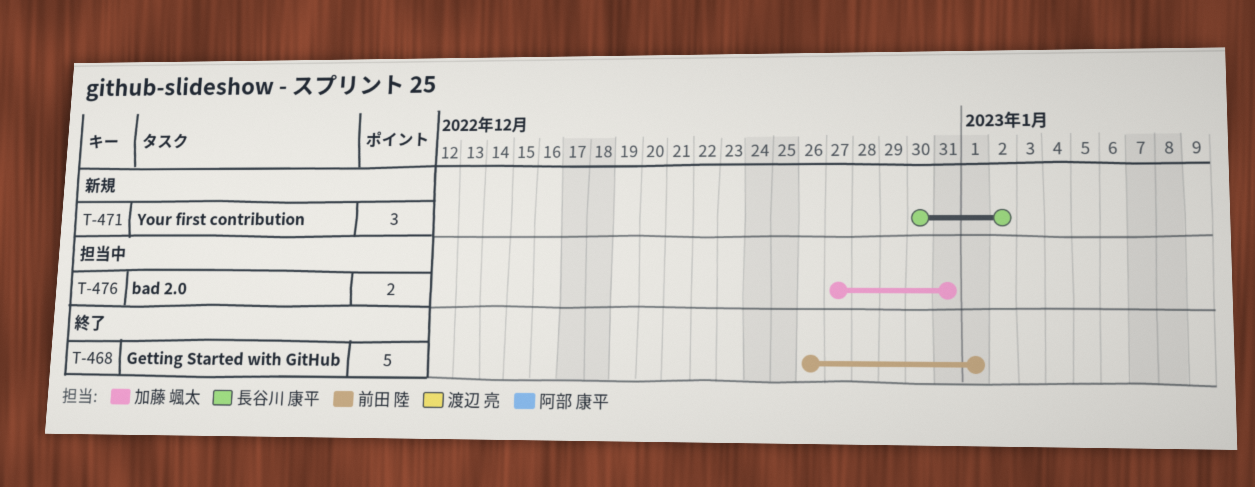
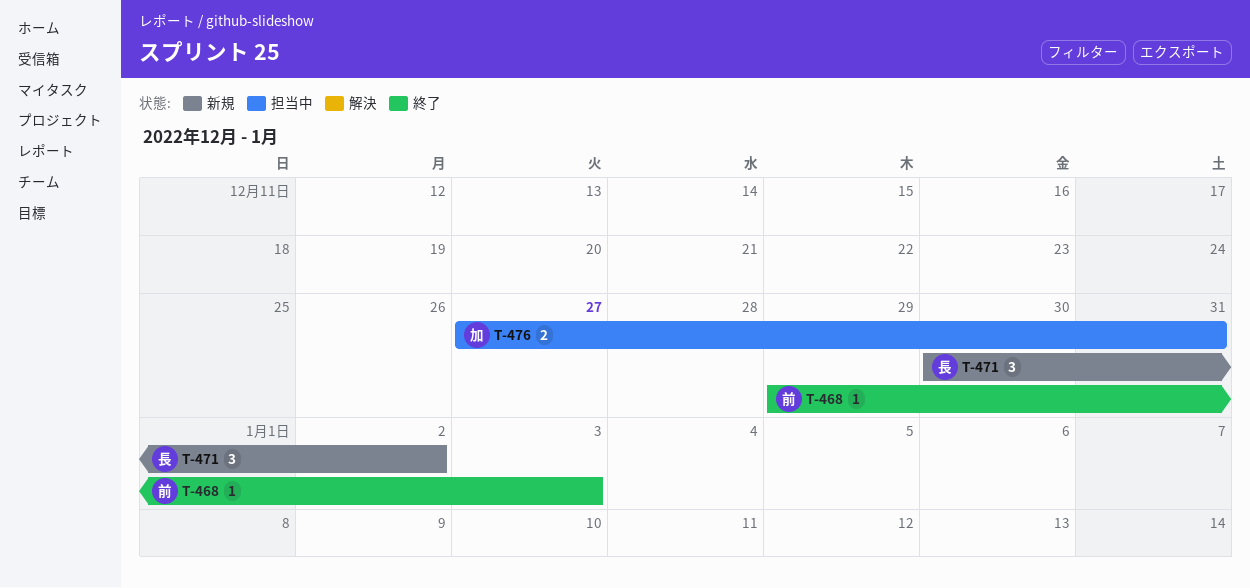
T-468, estimate: 5 -> 1
T-468, start: Dec 26 -> Dec 29
T-468, due: Jan 1 -> Jan 3

